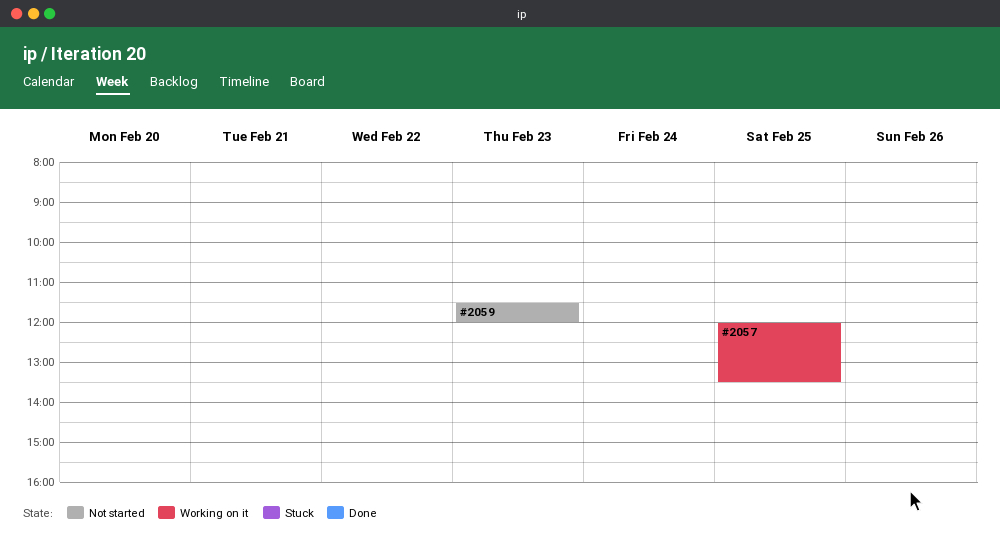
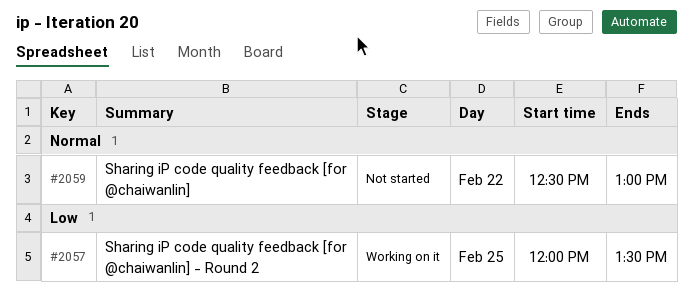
#2059, day: Feb 23 -> Feb 22
#2059, begins: 11:30 -> 12:30
#2059, ends: 12:00 -> 13:00

